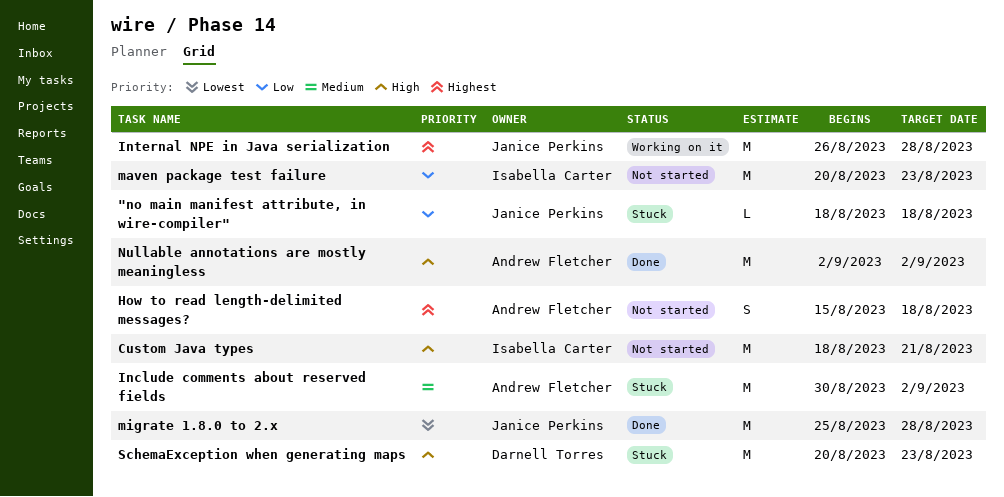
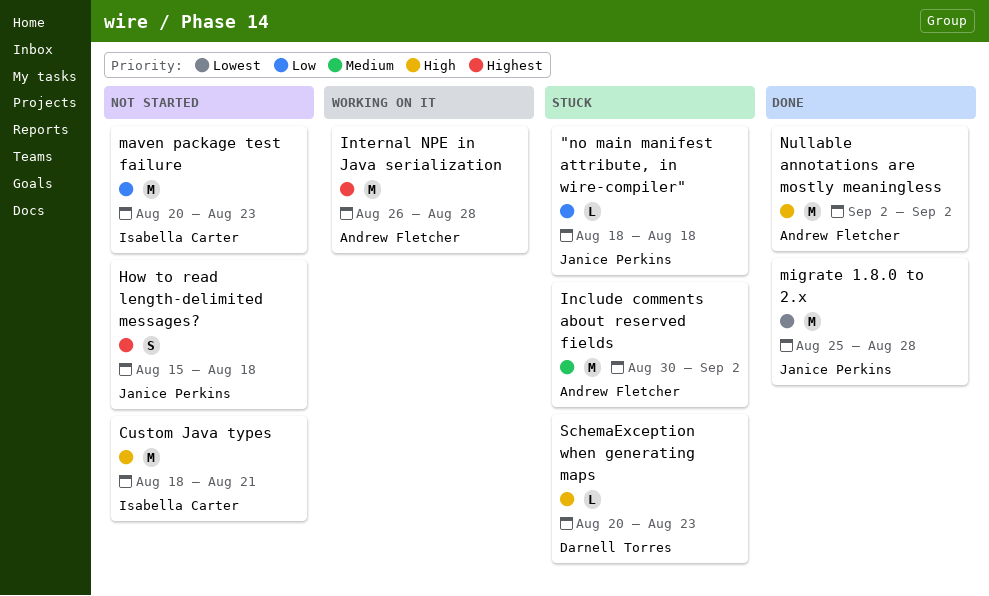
How to read length-delimited messages?, owner: Andrew Fletcher -> Janice Perkins
Internal NPE in Java serialization, owner: Janice Perkins -> Andrew Fletcher
SchemaException when generating maps, estimate: M -> L

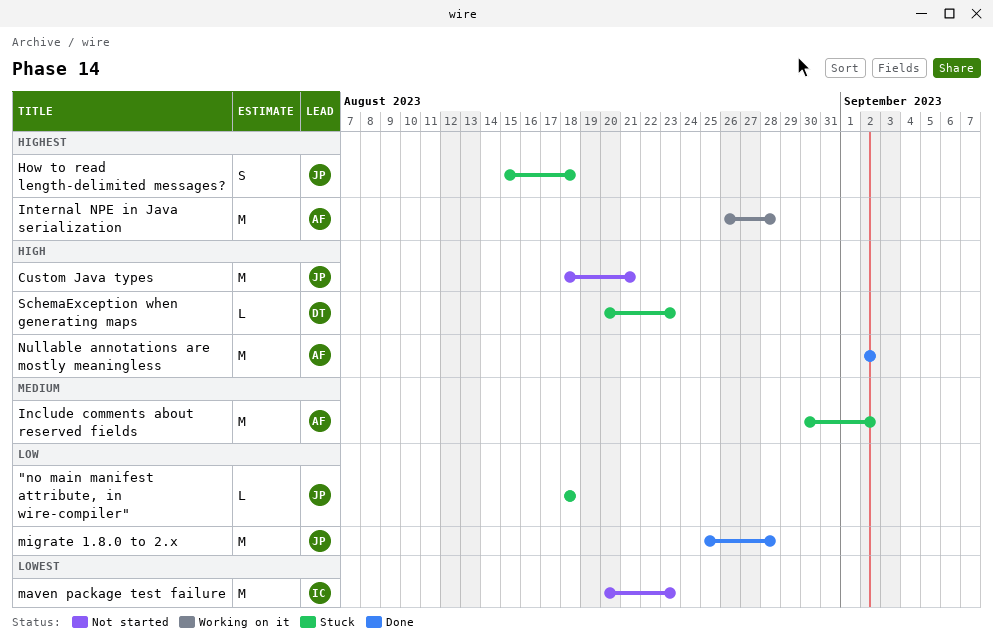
Custom Java types, owner: Isabella Carter -> Janice Perkins
How to read length-delimited messages?, status: Not started -> Stuck
maven package test failure, priority: Low -> Lowest
migrate 1.8.0 to 2.x, priority: Lowest -> Low

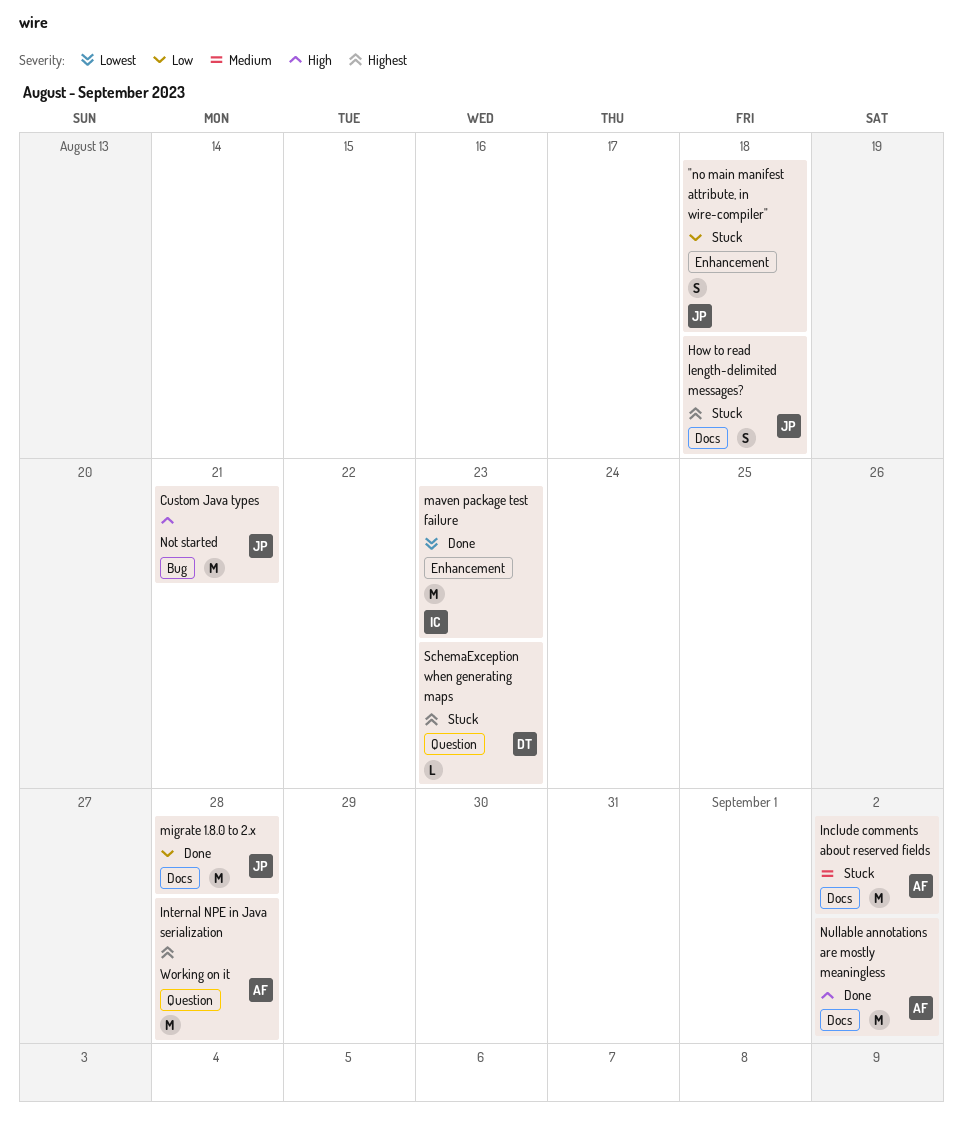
"no main manifest attribute, in wire-compiler", estimate: L -> S
maven package test failure, status: Not started -> Done
SchemaException when generating maps, priority: High -> Highest

